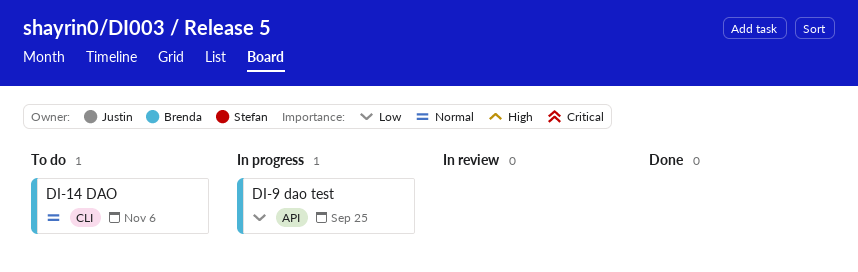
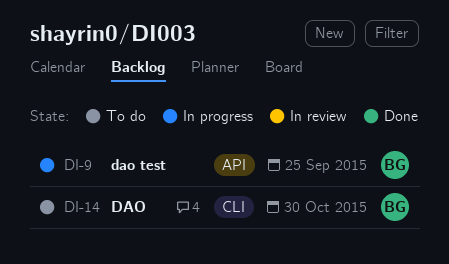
DI-14, due: Nov 6 -> Oct 30

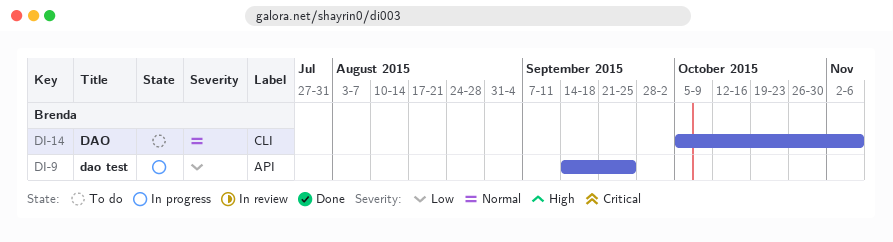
DI-14, due: Oct 30 -> Nov 6

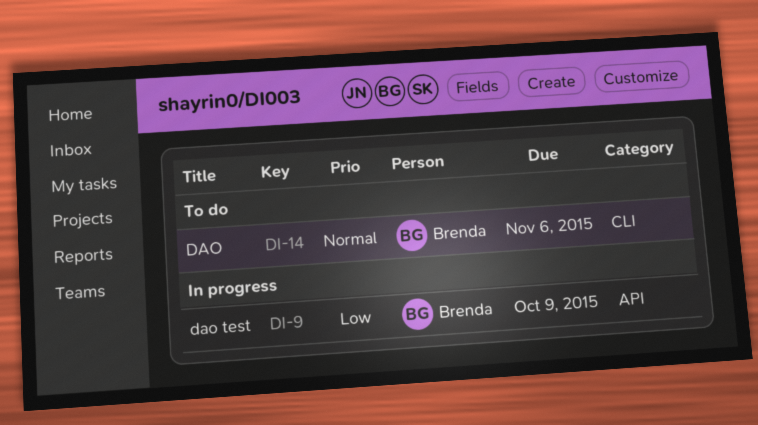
DI-9, due: Sep 25 -> Oct 9

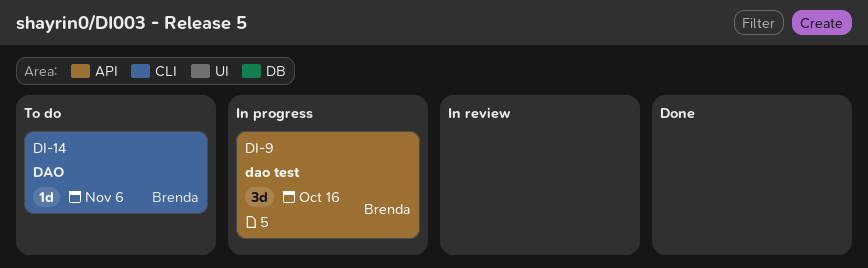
DI-9, due: Oct 9 -> Oct 16

